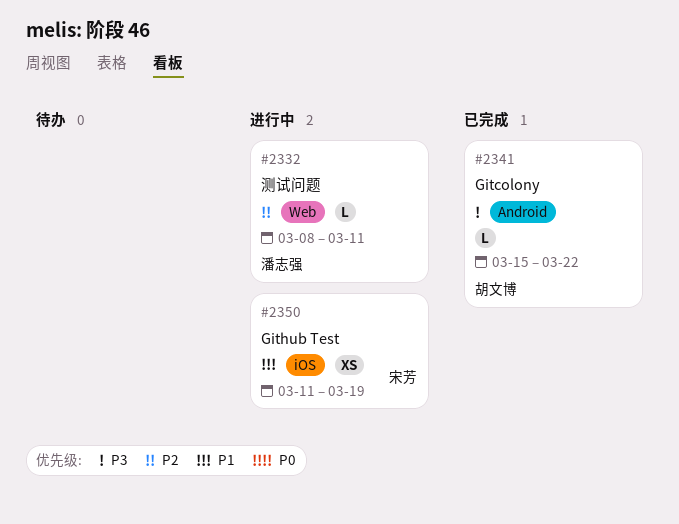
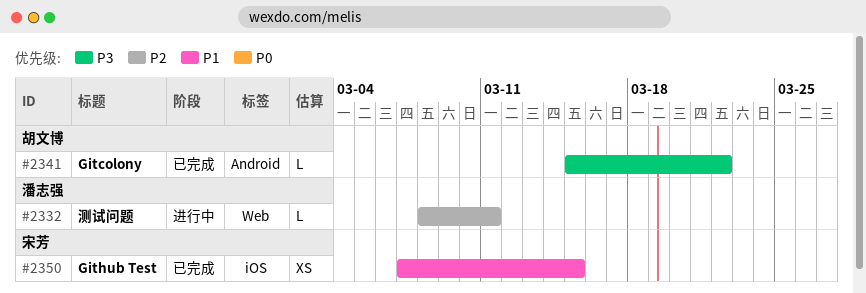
#2350, status: 进行中 -> 已完成
#2350, start: Mar 11 -> Mar 7
#2350, due: Mar 19 -> Mar 15

